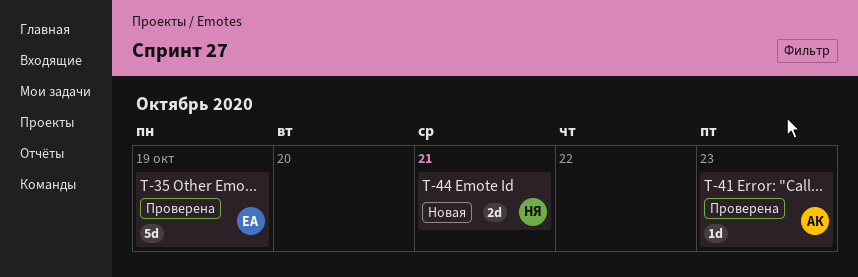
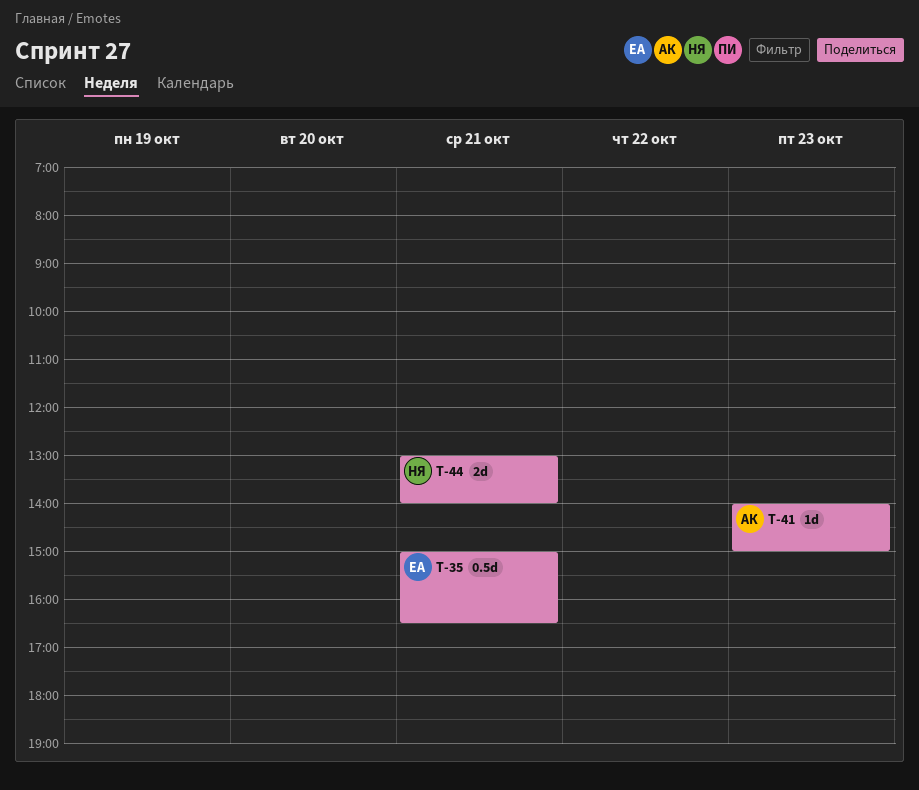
T-35, estimate: 5d -> 0.5d
T-35, day: Oct 19 -> Oct 21

